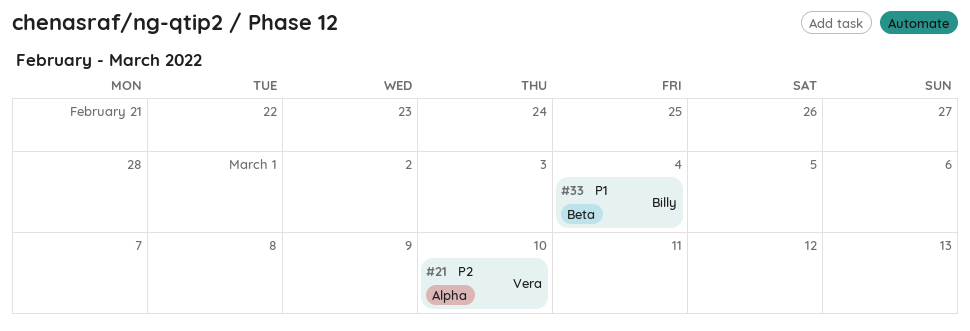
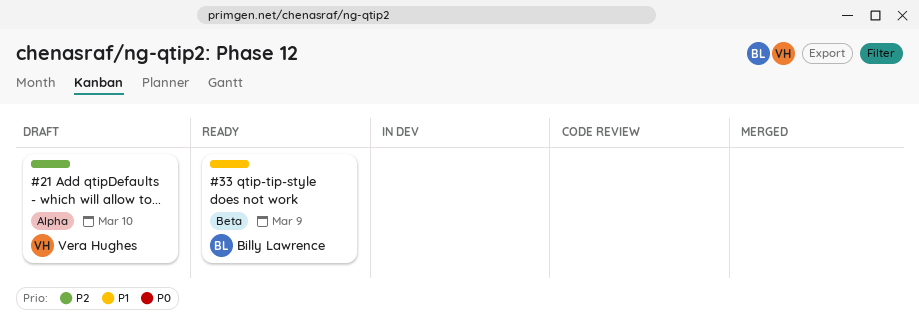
#33, due: Mar 4 -> Mar 9

